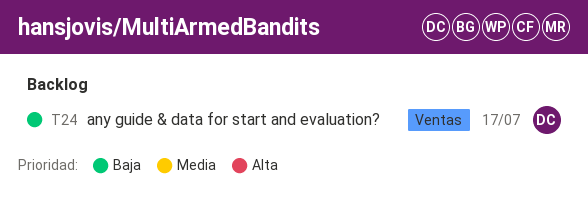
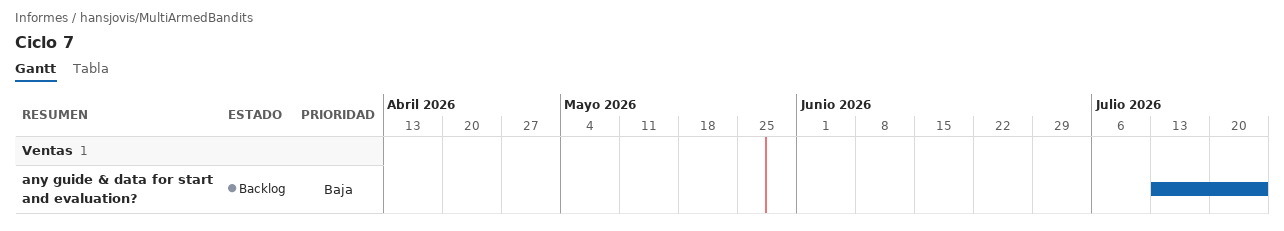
any guide & data for start and evaluation?, due: Jul 17 -> Jul 24

